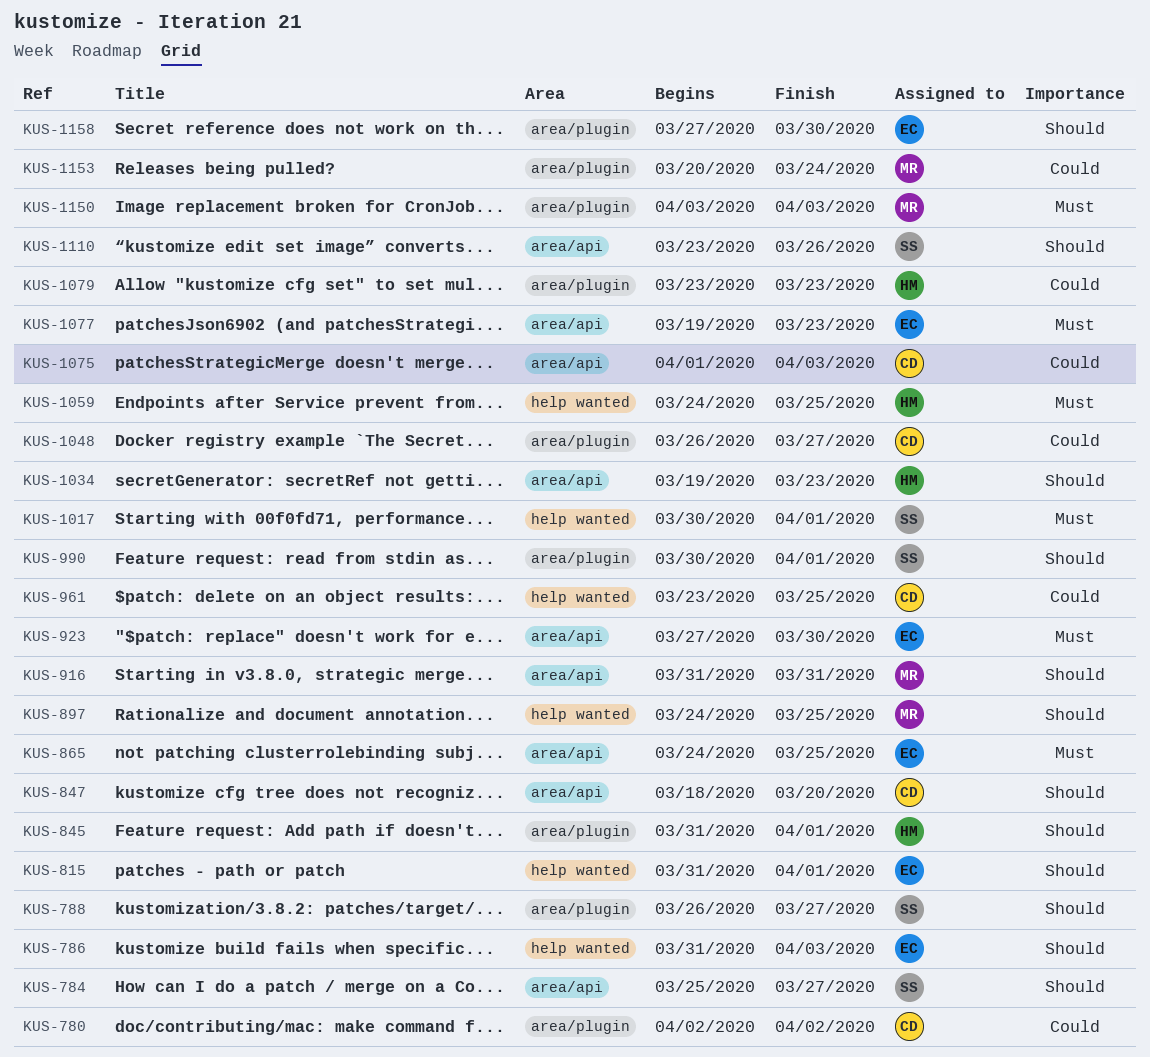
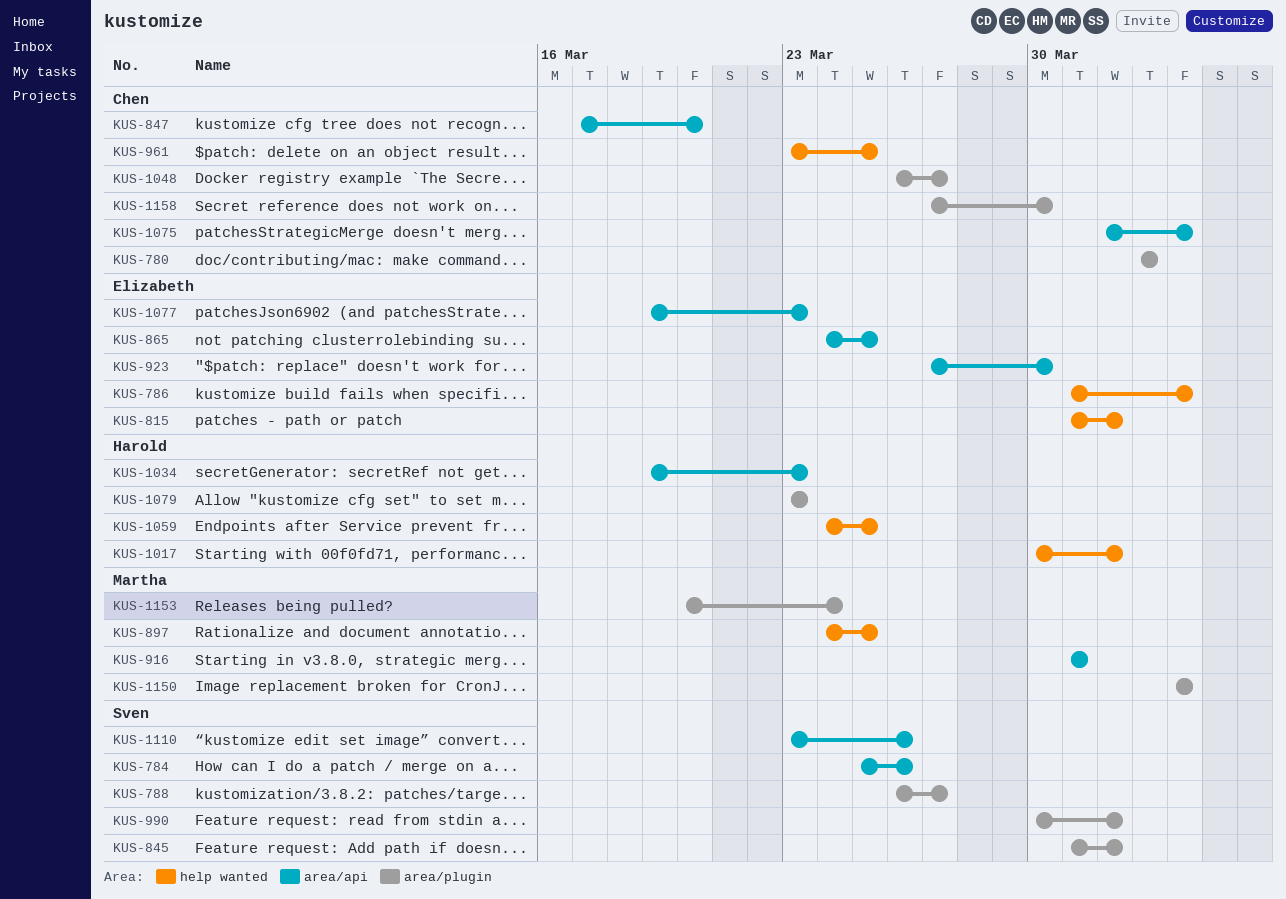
KUS-784, due: Mar 27 -> Mar 26
KUS-845, owner: Harold -> Sven
KUS-847, start: Mar 18 -> Mar 17
KUS-1017, owner: Sven -> Harold
KUS-1158, owner: Elizabeth -> Chen

